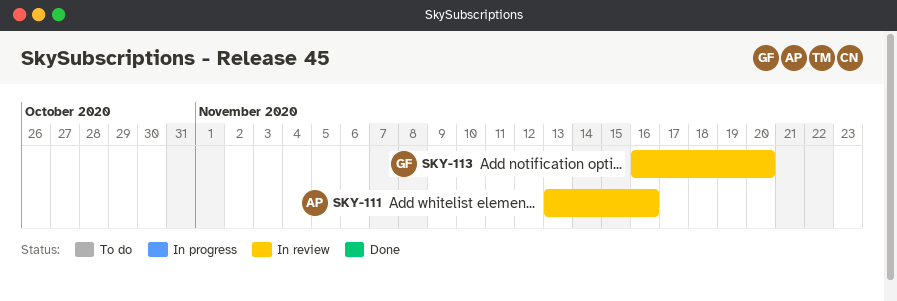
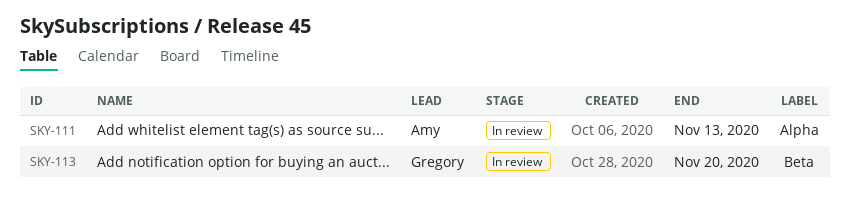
SKY-111, due: Nov 16 -> Nov 13

